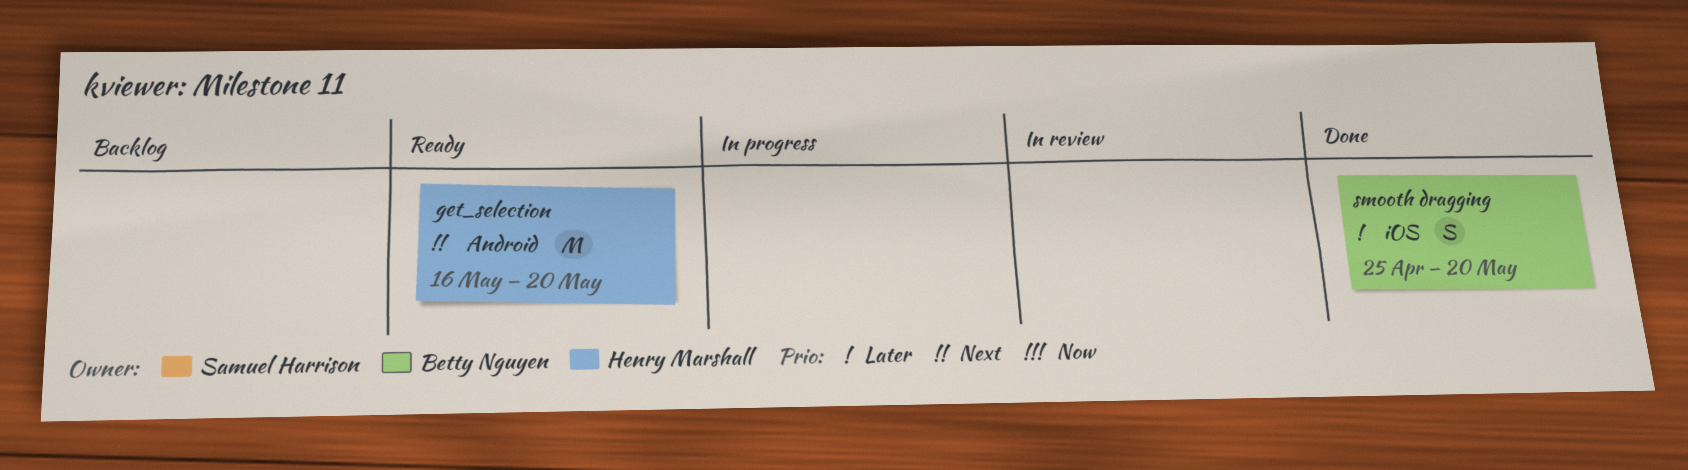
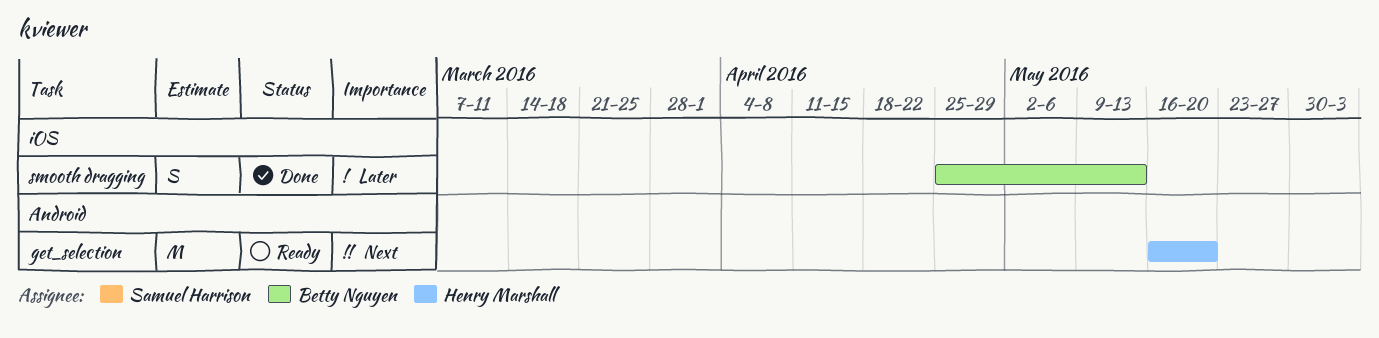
smooth dragging, due: May 20 -> May 13

